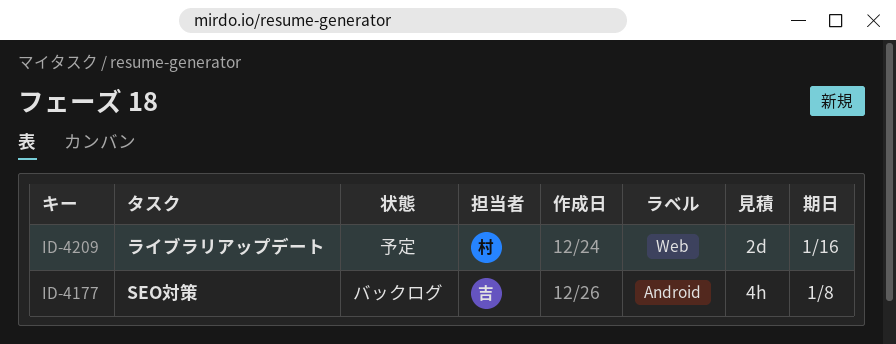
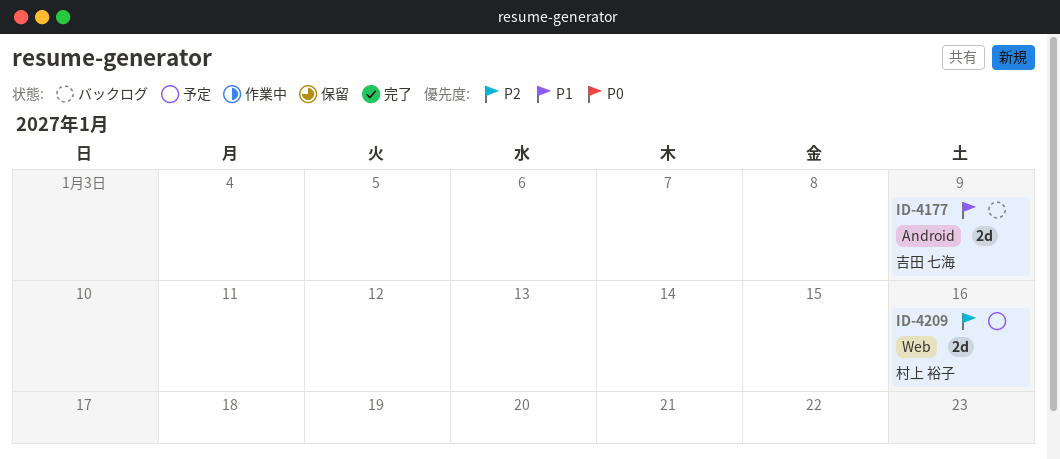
ID-4177, estimate: 4h -> 2d
ID-4177, due: Jan 8 -> Jan 9

